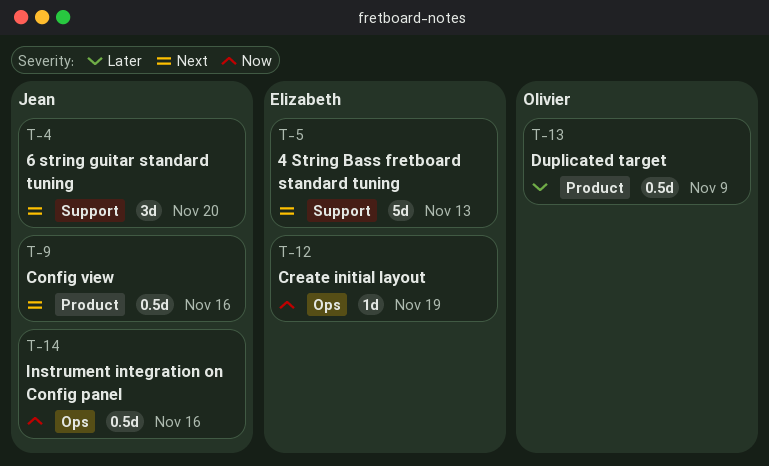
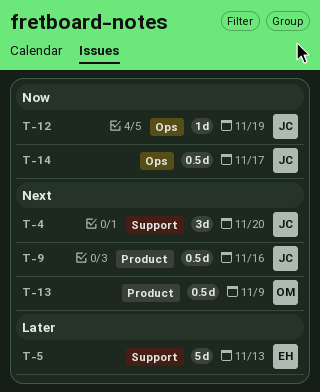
T-5, priority: Next -> Later
T-12, owner: Elizabeth -> Jean
T-13, priority: Later -> Next
T-14, due: Nov 16 -> Nov 17

